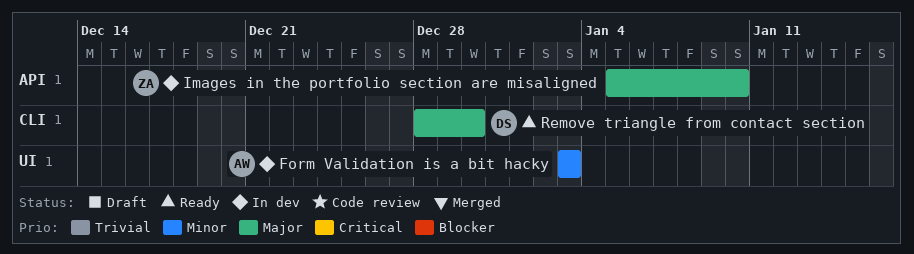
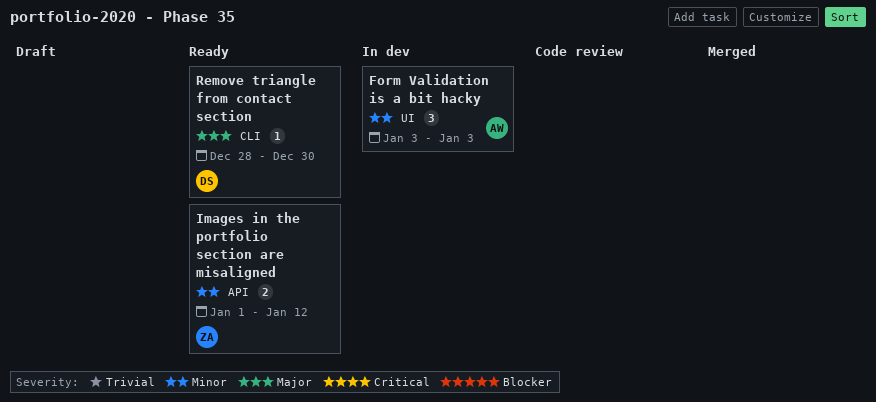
Images in the portfolio section are misaligned, status: In dev -> Ready
Images in the portfolio section are misaligned, priority: Major -> Minor
Images in the portfolio section are misaligned, start: Jan 5 -> Jan 1
Images in the portfolio section are misaligned, due: Jan 10 -> Jan 12

